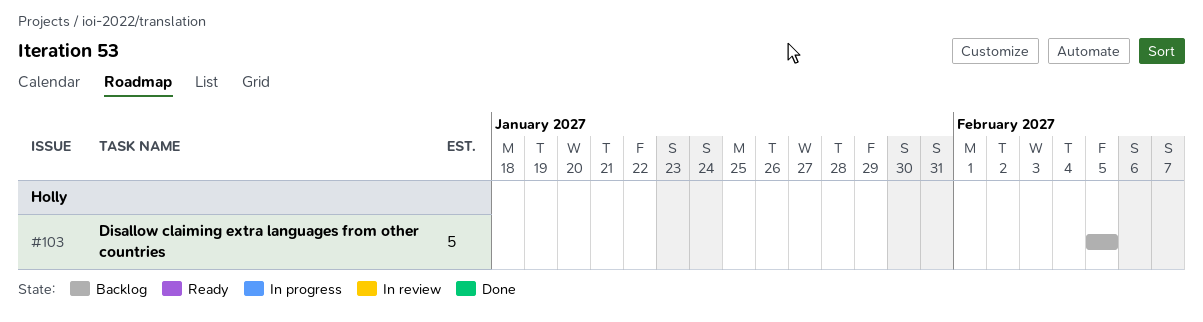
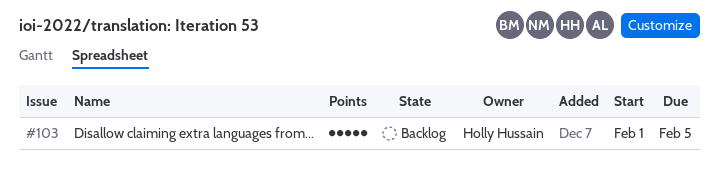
#103, start: Feb 5 -> Feb 1

